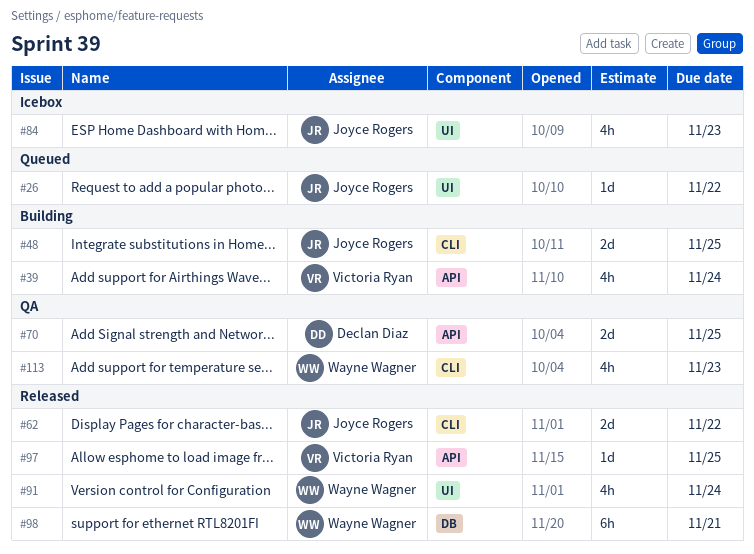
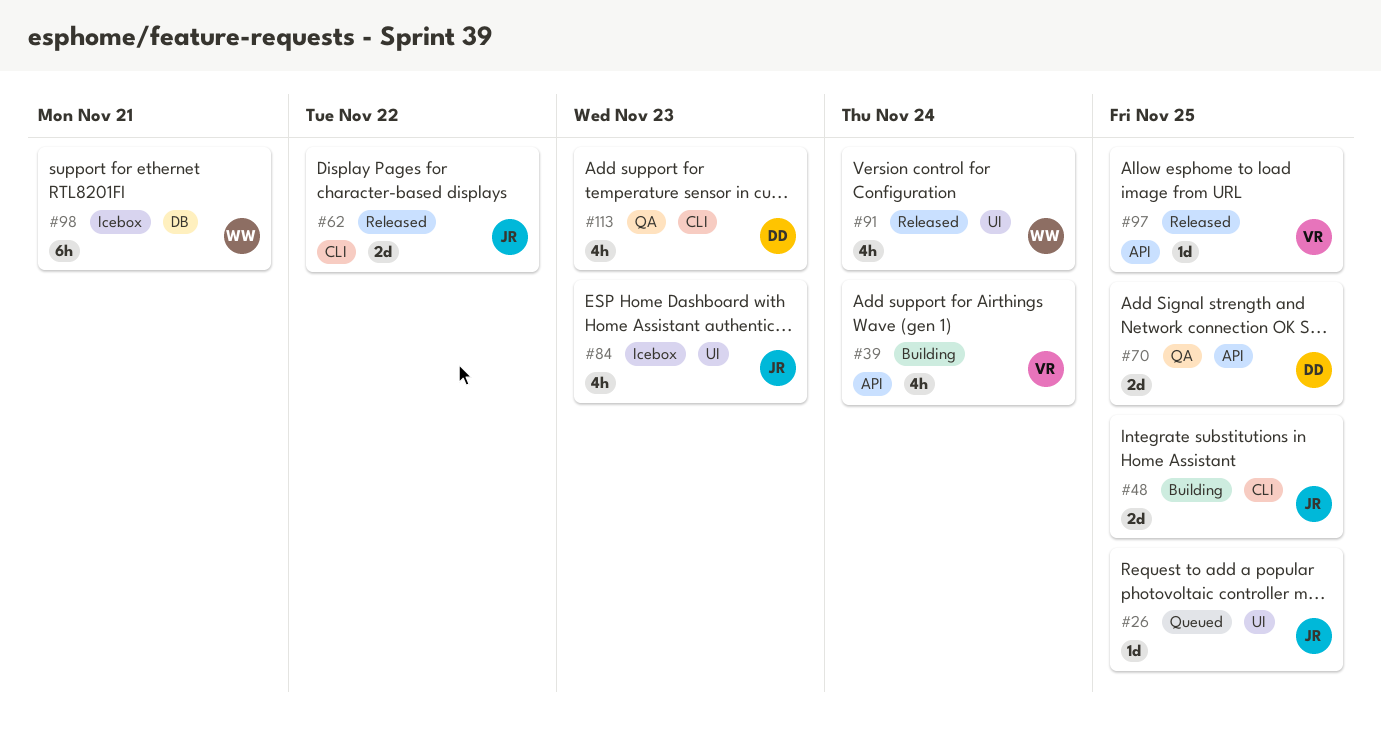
#26, due: Nov 22 -> Nov 25
#98, status: Released -> Icebox
#113, owner: Wayne Wagner -> Declan Diaz

